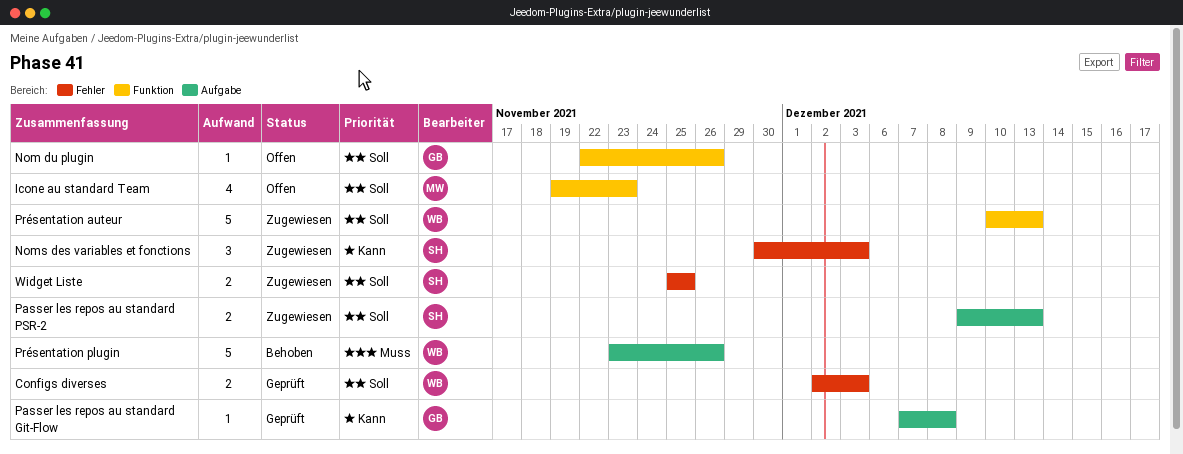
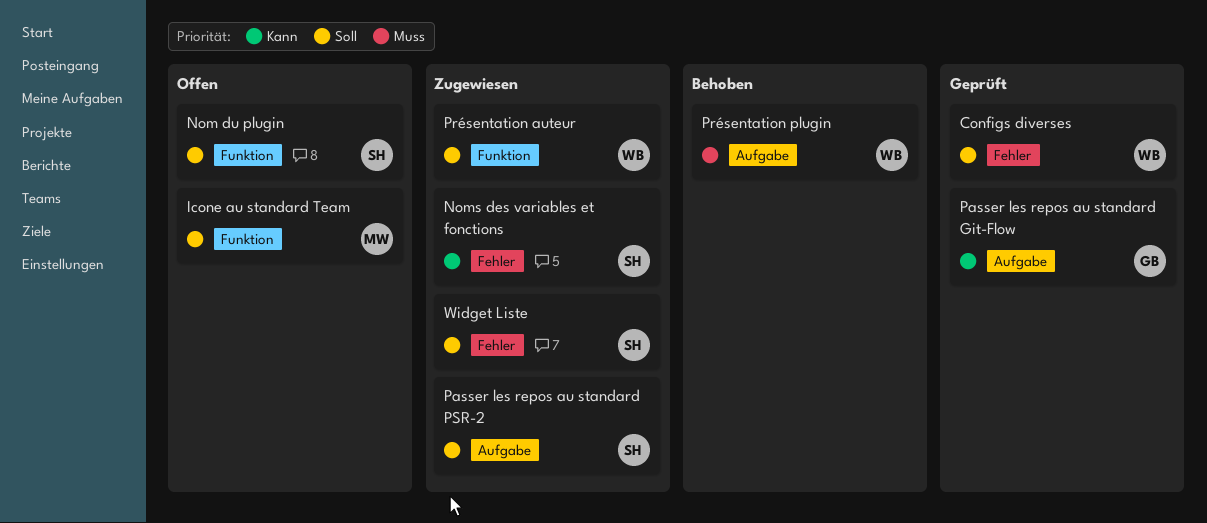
Nom du plugin, owner: GB -> SH

